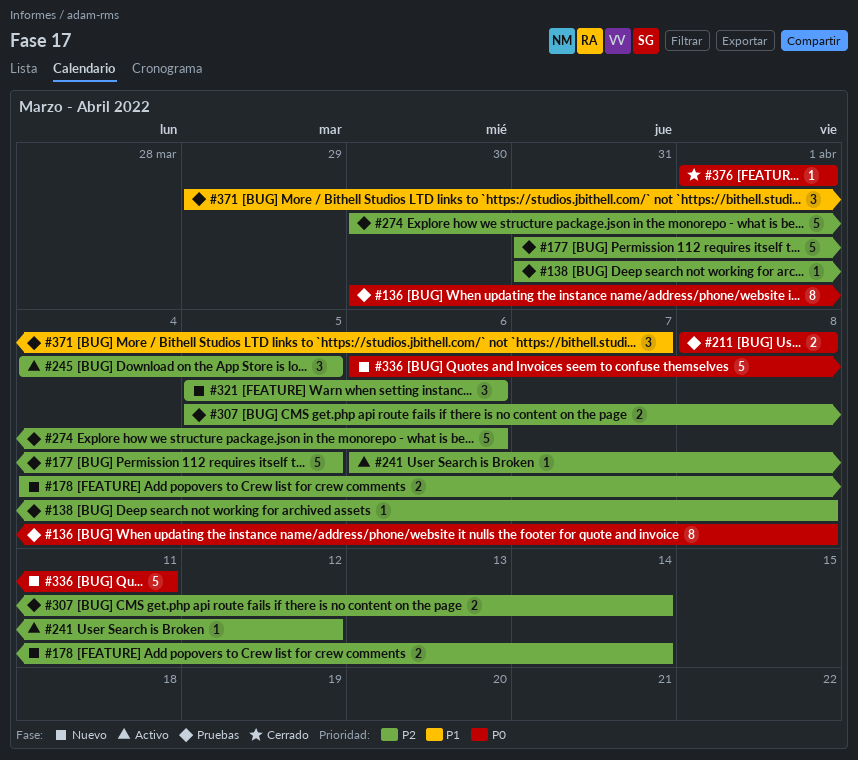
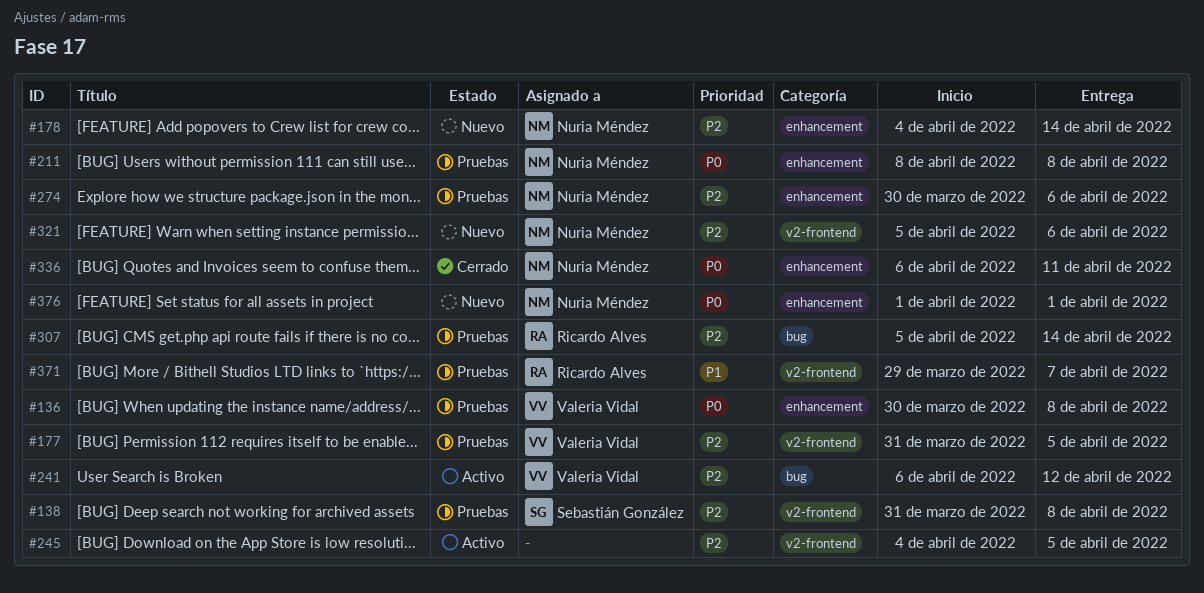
#336, status: Nuevo -> Cerrado
#376, status: Cerrado -> Nuevo

